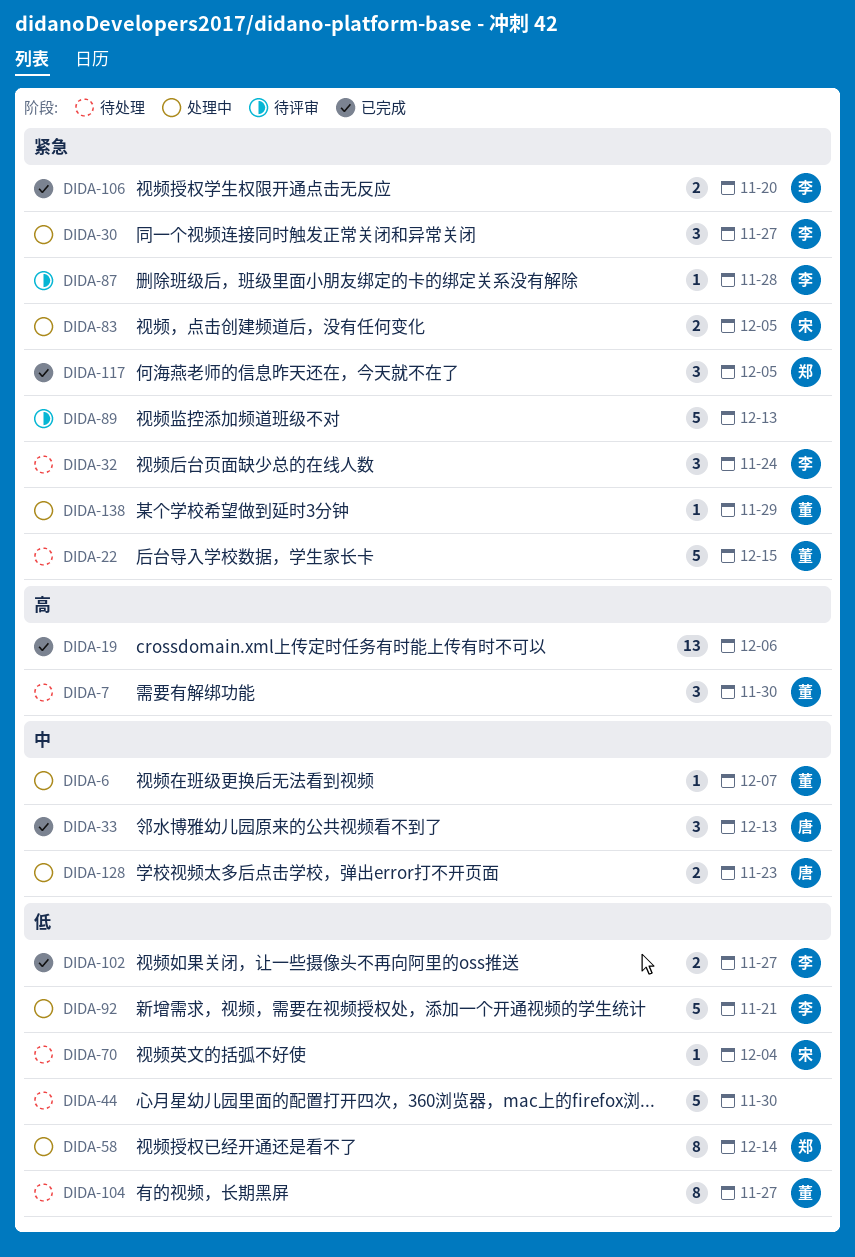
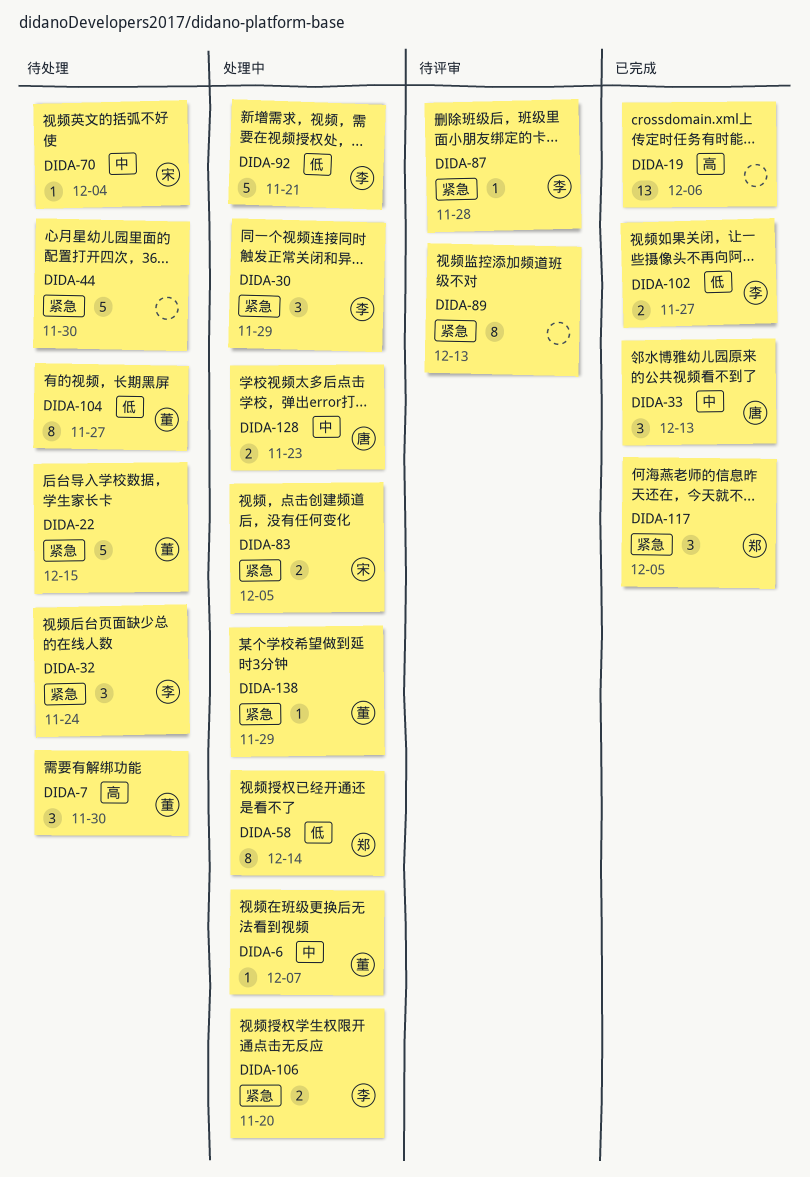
DIDA-30, due: Nov 27 -> Nov 29
DIDA-44, priority: 低 -> 紧急
DIDA-70, priority: 低 -> 中
DIDA-89, estimate: 5 -> 8
DIDA-106, status: 已完成 -> 处理中

